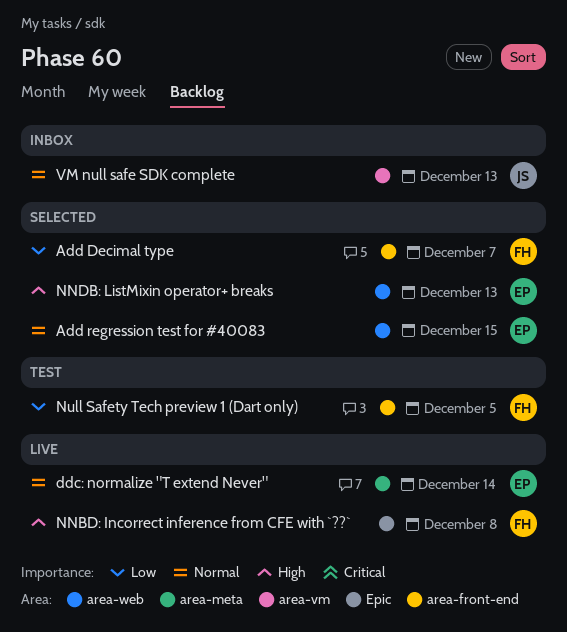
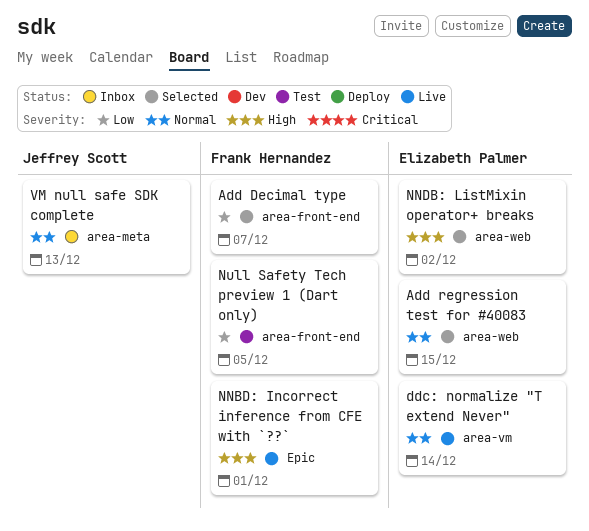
ddc: normalize "T extend Never", label: area-meta -> area-vm
NNBD: Incorrect inference from CFE with `??`, due: Dec 8 -> Dec 1
NNDB: ListMixin operator+ breaks, due: Dec 13 -> Dec 2
VM null safe SDK complete, label: area-vm -> area-meta

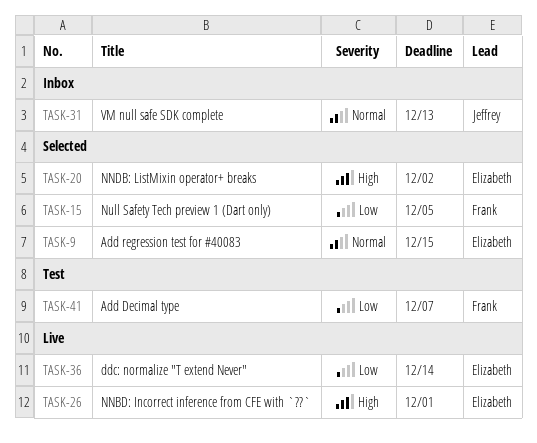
Add Decimal type, status: Selected -> Test
ddc: normalize "T extend Never", priority: Normal -> Low
NNBD: Incorrect inference from CFE with `??`, owner: Frank Hernandez -> Elizabeth Palmer
Null Safety Tech preview 1 (Dart only), status: Test -> Selected

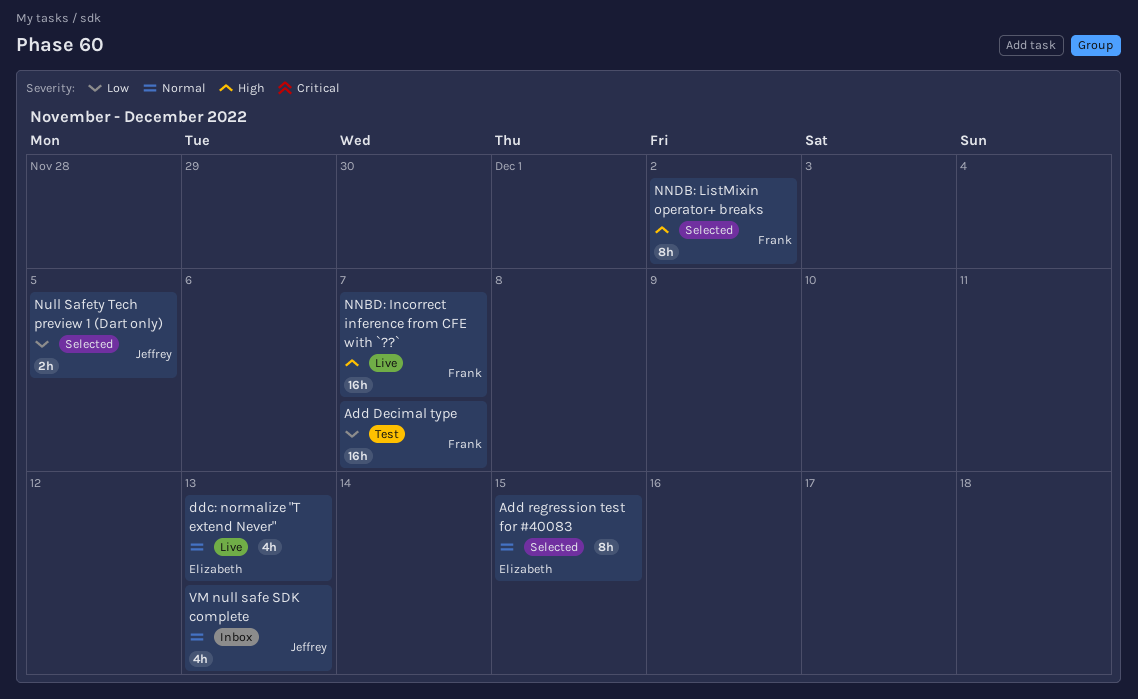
ddc: normalize "T extend Never", priority: Low -> Normal
ddc: normalize "T extend Never", due: Dec 14 -> Dec 13
NNBD: Incorrect inference from CFE with `??`, owner: Elizabeth -> Frank
NNBD: Incorrect inference from CFE with `??`, due: Dec 1 -> Dec 7
NNDB: ListMixin operator+ breaks, owner: Elizabeth -> Frank
Null Safety Tech preview 1 (Dart only), owner: Frank -> Jeffrey

